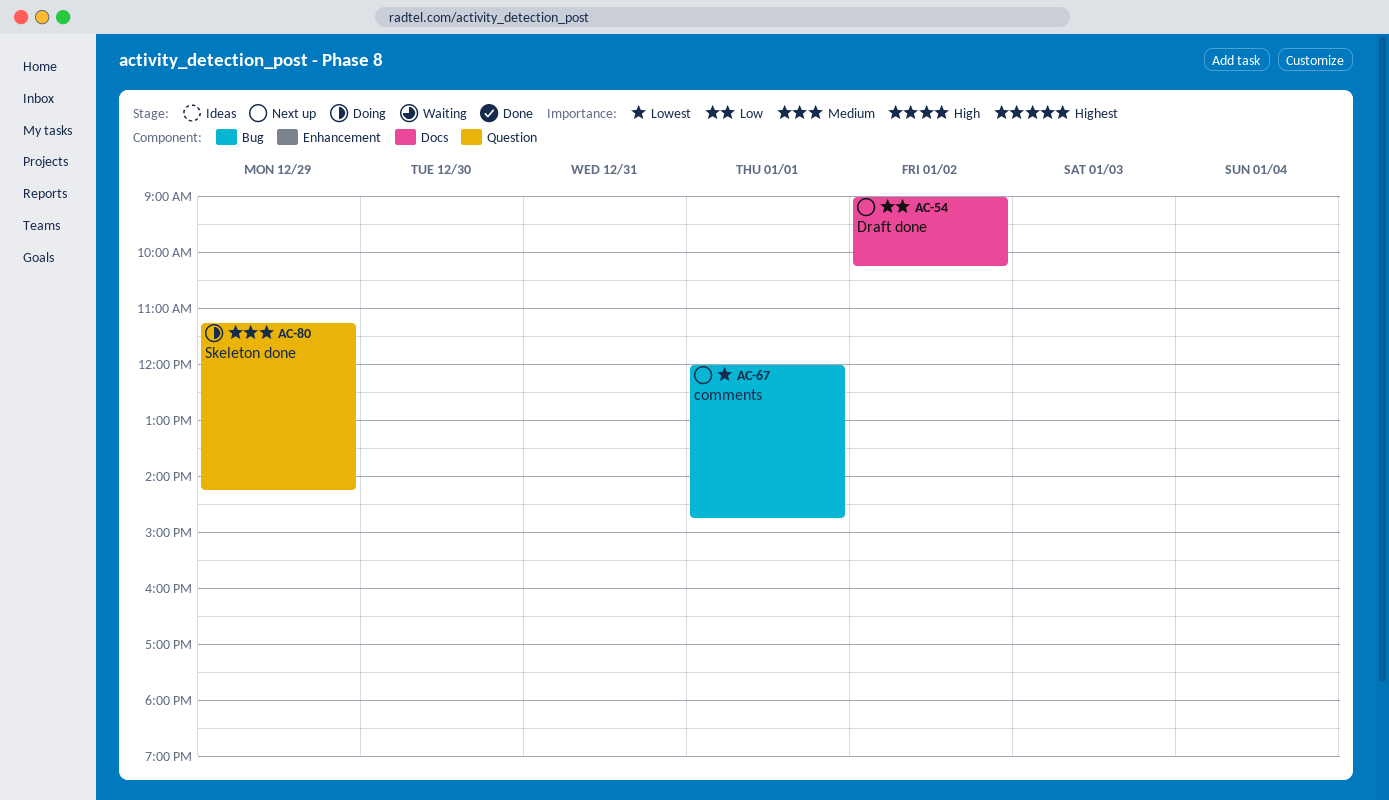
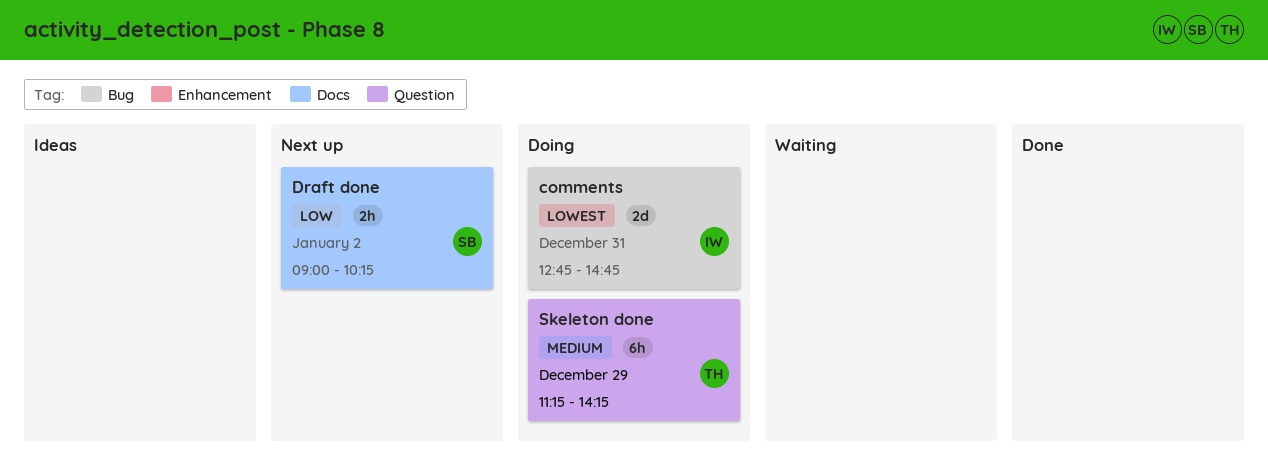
comments, status: Next up -> Doing
comments, day: Jan 1 -> Dec 31
comments, begins: 12:00 -> 12:45

